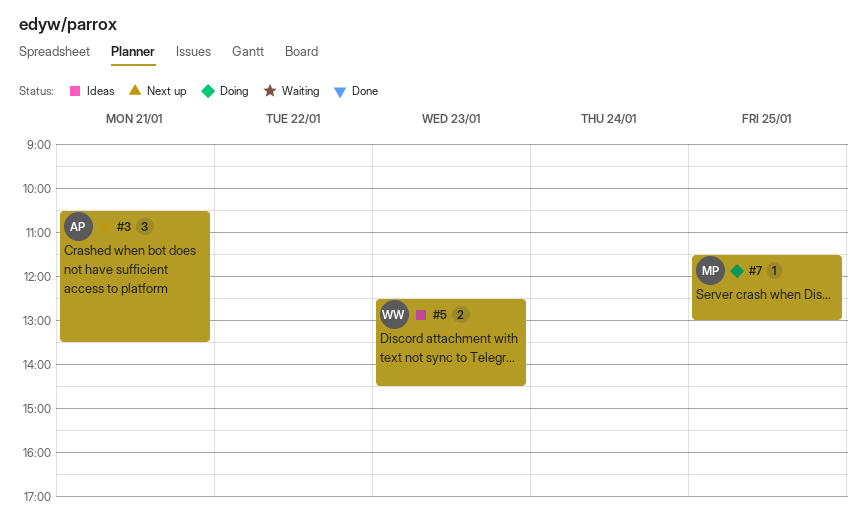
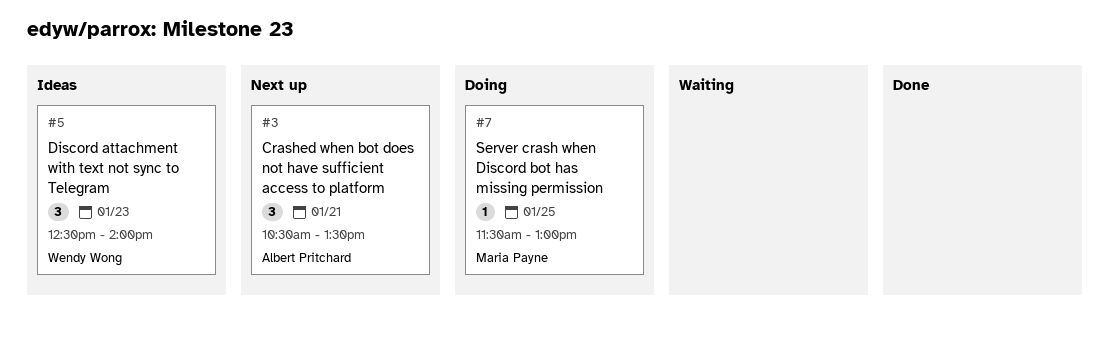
#5, estimate: 2 -> 3
#5, ends: 14:30 -> 14:00

